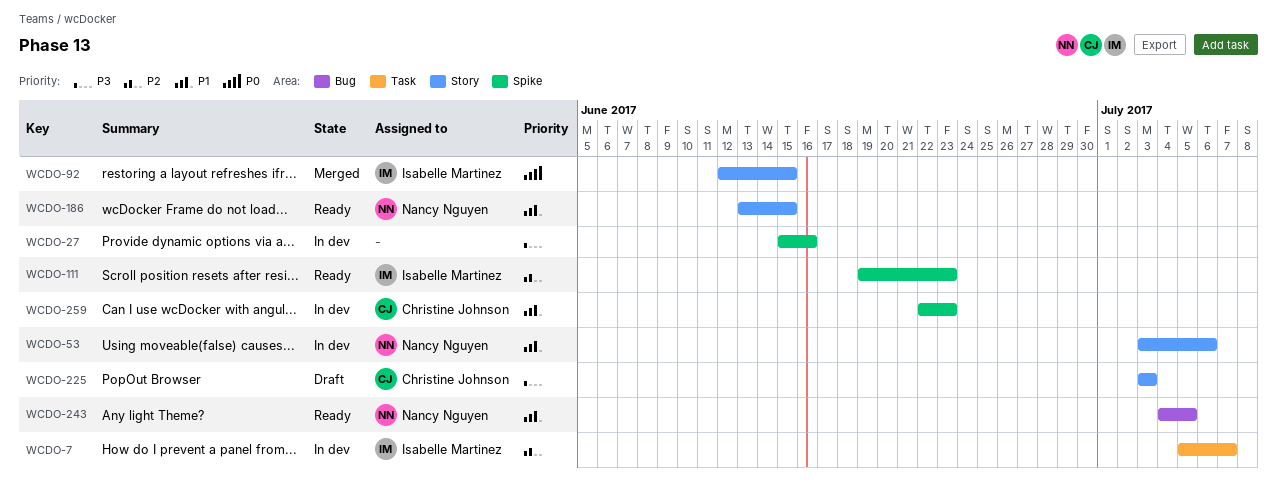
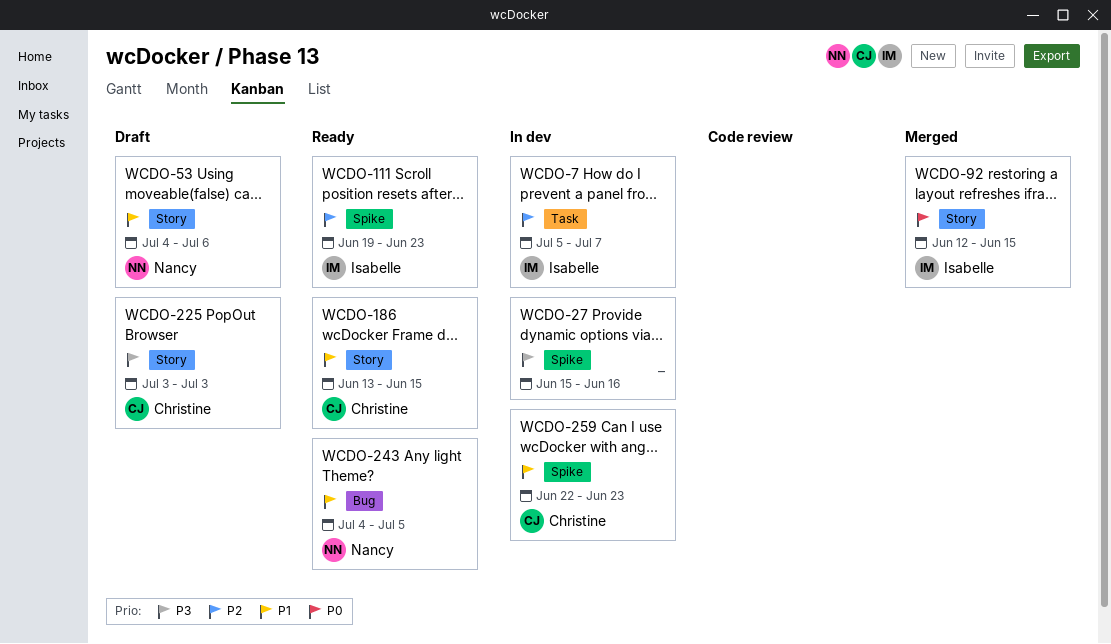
WCDO-53, status: In dev -> Draft
WCDO-53, start: Jul 3 -> Jul 4
WCDO-186, owner: Nancy Nguyen -> Christine Johnson

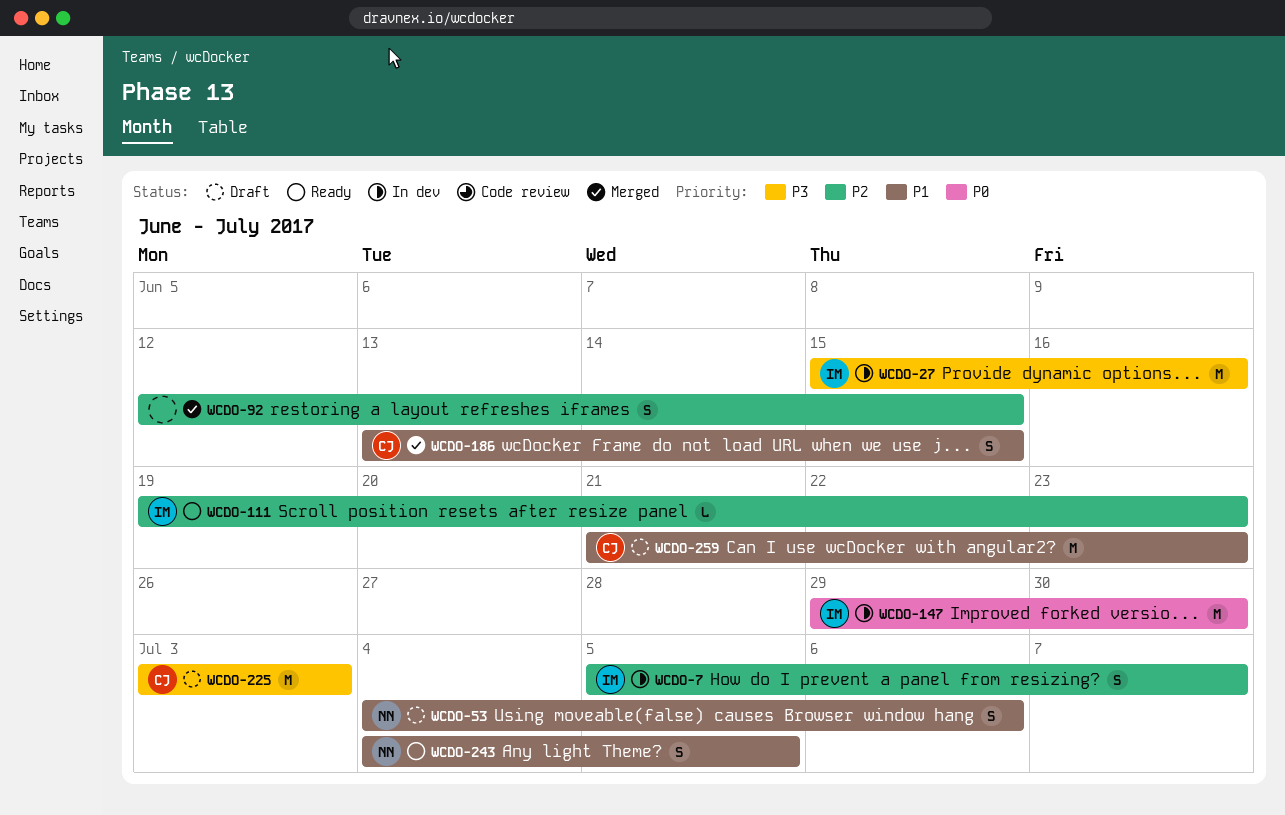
WCDO-27, owner: none -> Isabelle
WCDO-92, owner: Isabelle -> none
WCDO-92, priority: P0 -> P2
WCDO-147: none -> present
WCDO-186, status: Ready -> Merged
WCDO-259, status: In dev -> Draft
WCDO-259, start: Jun 22 -> Jun 21

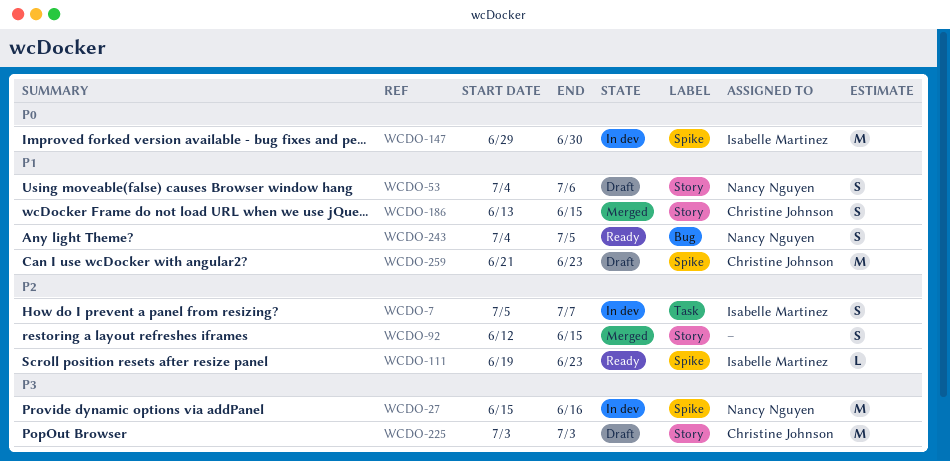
WCDO-27, owner: Isabelle Martinez -> Nancy Nguyen

